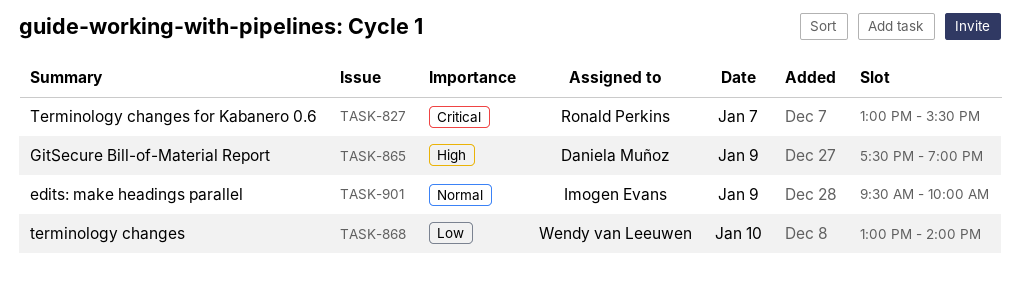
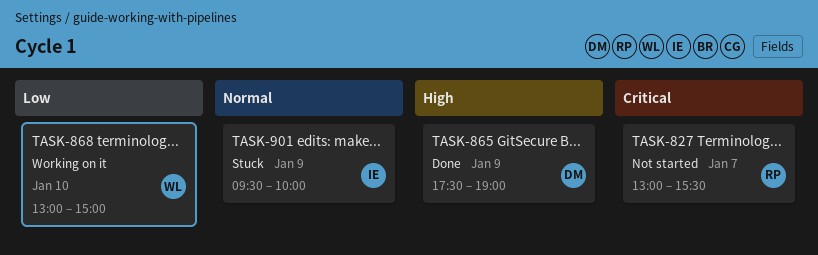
TASK-868, ends: 14:00 -> 15:00

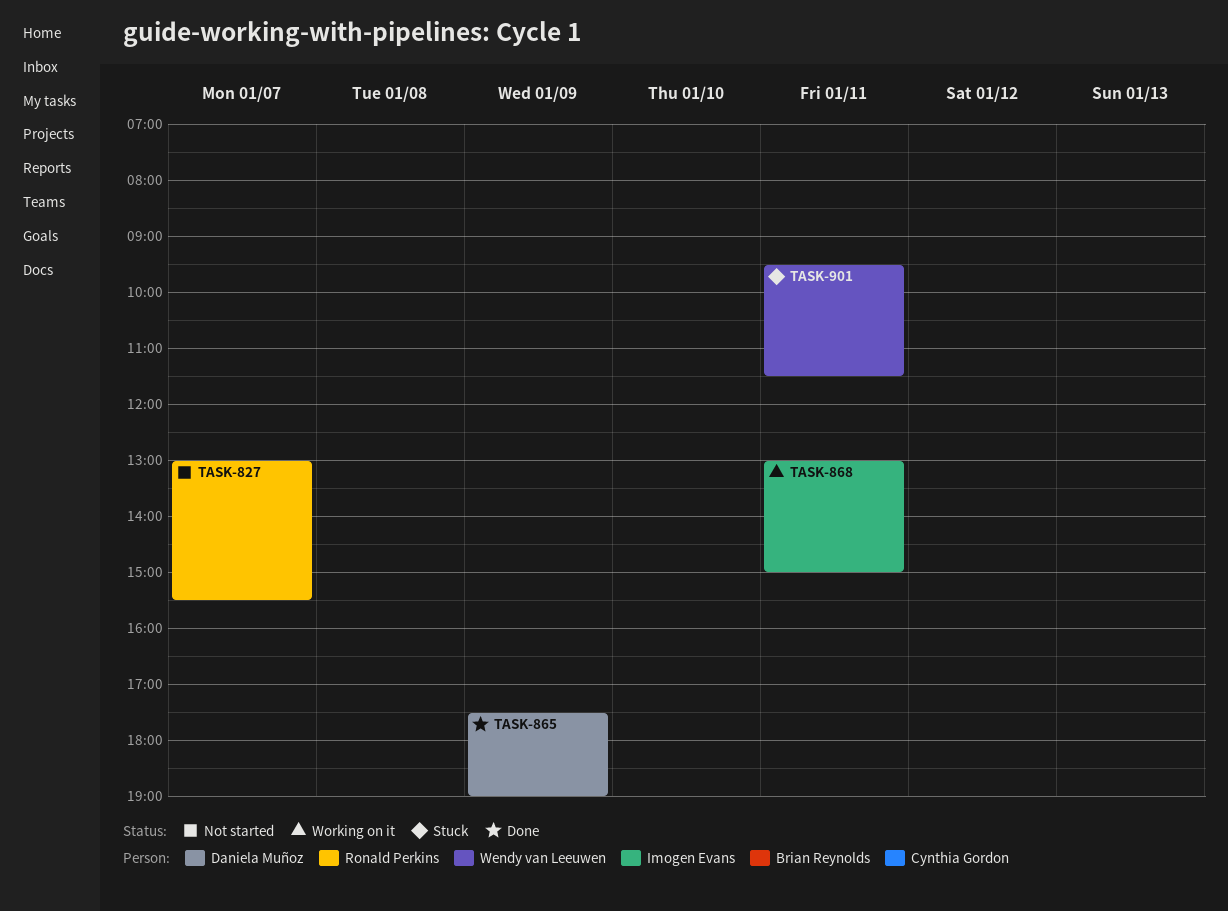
TASK-868, owner: Wendy van Leeuwen -> Imogen Evans
TASK-868, day: Jan 10 -> Jan 11
TASK-901, owner: Imogen Evans -> Wendy van Leeuwen
TASK-901, day: Jan 9 -> Jan 11
TASK-901, ends: 10:00 -> 11:30

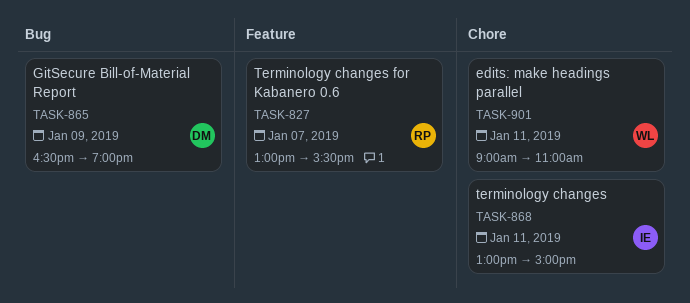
TASK-865, begins: 17:30 -> 16:30
TASK-901, begins: 09:30 -> 09:00
TASK-901, ends: 11:30 -> 11:00

